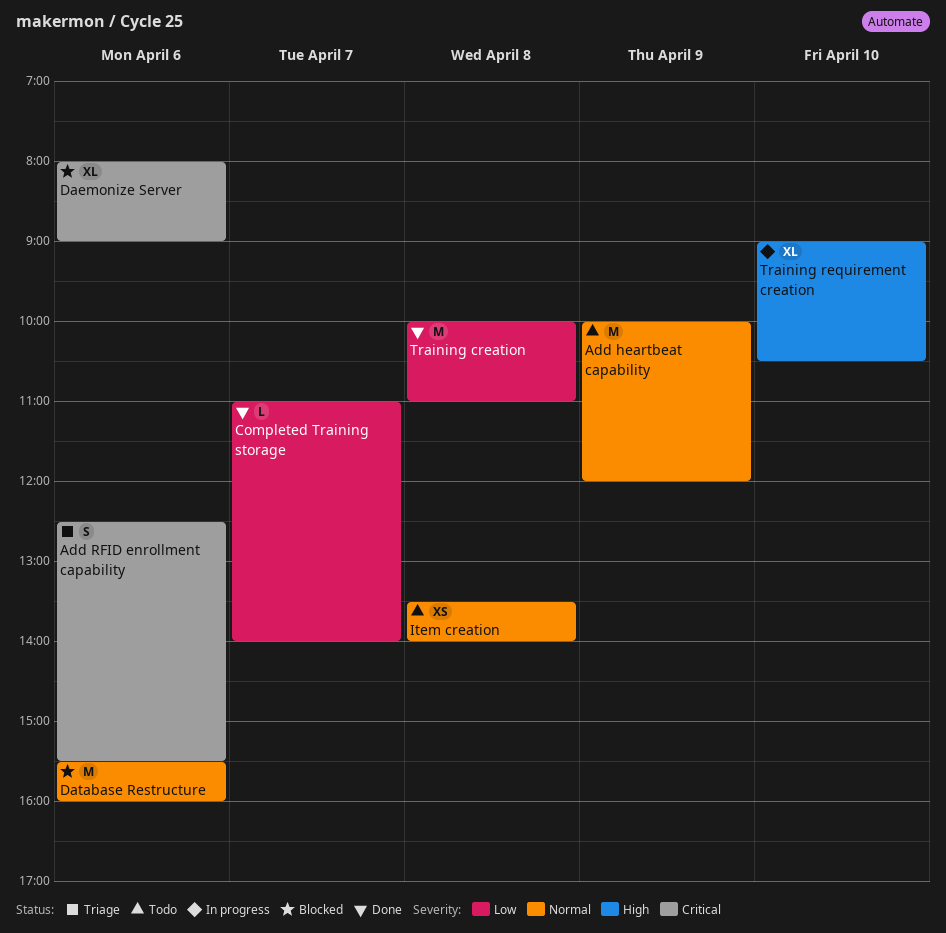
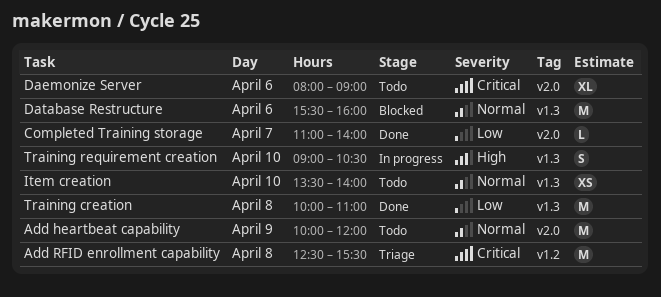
Add RFID enrollment capability, estimate: S -> M
Add RFID enrollment capability, day: Apr 6 -> Apr 8
Daemonize Server, status: Blocked -> Todo
Item creation, day: Apr 8 -> Apr 10
Training requirement creation, estimate: XL -> S

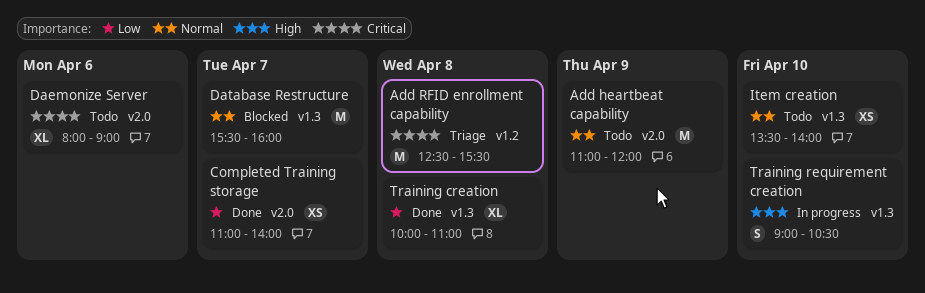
Add heartbeat capability, begins: 10:00 -> 11:00
Completed Training storage, estimate: L -> XS
Database Restructure, day: Apr 6 -> Apr 7
Training creation, estimate: M -> XL

